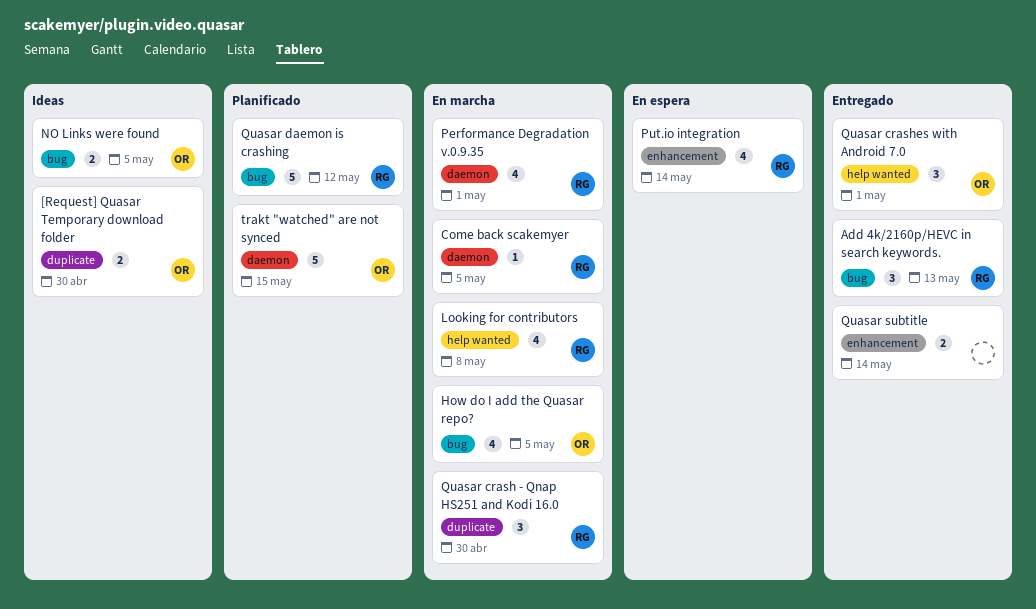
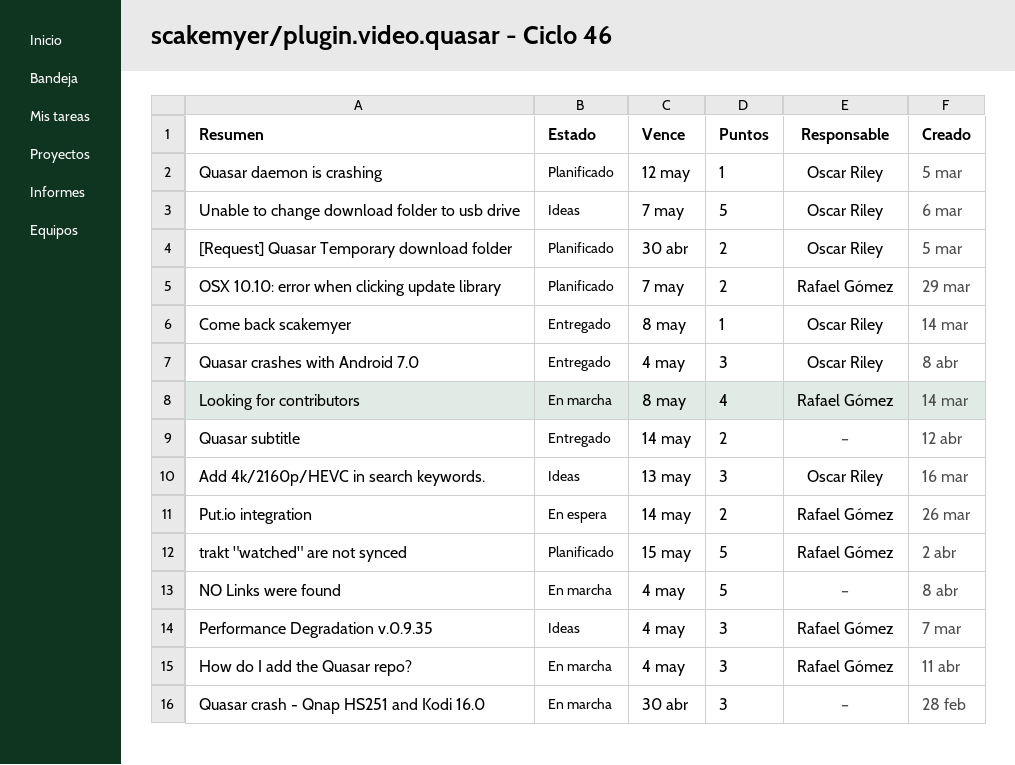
[Request] Quasar Temporary download folder, status: Ideas -> Planificado
Add 4k/2160p/HEVC in search keywords., status: Entregado -> Ideas
Add 4k/2160p/HEVC in search keywords., owner: Rafael Gómez -> Oscar Riley
Come back scakemyer, status: En marcha -> Entregado
Come back scakemyer, owner: Rafael Gómez -> Oscar Riley
Come back scakemyer, due: May 5 -> May 8
How do I add the Quasar repo?, owner: Oscar Riley -> Rafael Gómez
How do I add the Quasar repo?, estimate: 4 -> 3
How do I add the Quasar repo?, due: May 5 -> May 4
NO Links were found, status: Ideas -> En marcha
NO Links were found, owner: Oscar Riley -> none
NO Links were found, estimate: 2 -> 5
NO Links were found, due: May 5 -> May 4
OSX 10.10: error when clicking update library: none -> present
Performance Degradation v.0.9.35, status: En marcha -> Ideas
Performance Degradation v.0.9.35, estimate: 4 -> 3
Performance Degradation v.0.9.35, due: May 1 -> May 4
Put.io integration, estimate: 4 -> 2
Quasar crash - Qnap HS251 and Kodi 16.0, owner: Rafael Gómez -> none
Quasar crashes with Android 7.0, due: May 1 -> May 4
Quasar daemon is crashing, owner: Rafael Gómez -> Oscar Riley
Quasar daemon is crashing, estimate: 5 -> 1
trakt "watched" are not synced, owner: Oscar Riley -> Rafael Gómez
Unable to change download folder to usb drive: none -> present

